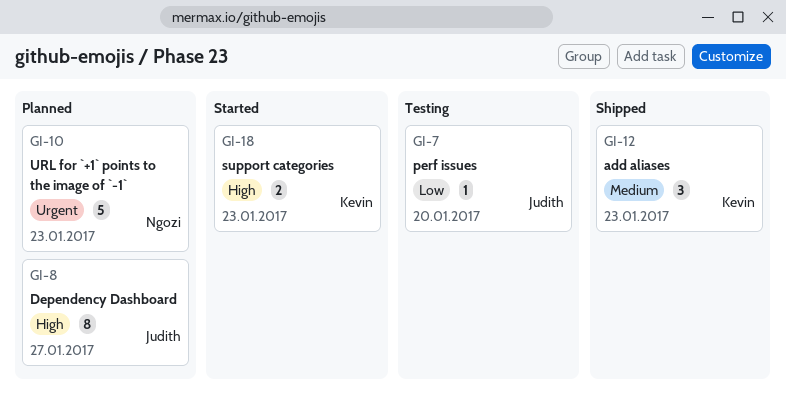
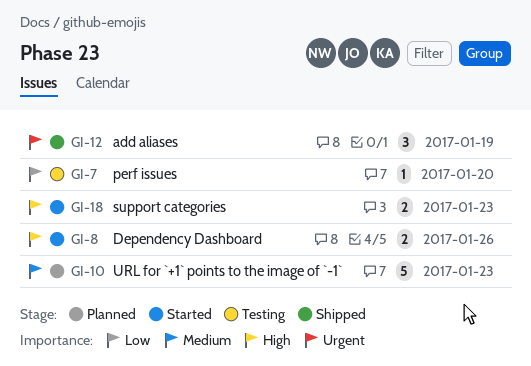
GI-8, status: Planned -> Started
GI-8, estimate: 8 -> 2
GI-8, due: Jan 27 -> Jan 26
GI-10, priority: Urgent -> Medium
GI-12, priority: Medium -> Urgent
GI-12, due: Jan 23 -> Jan 19

